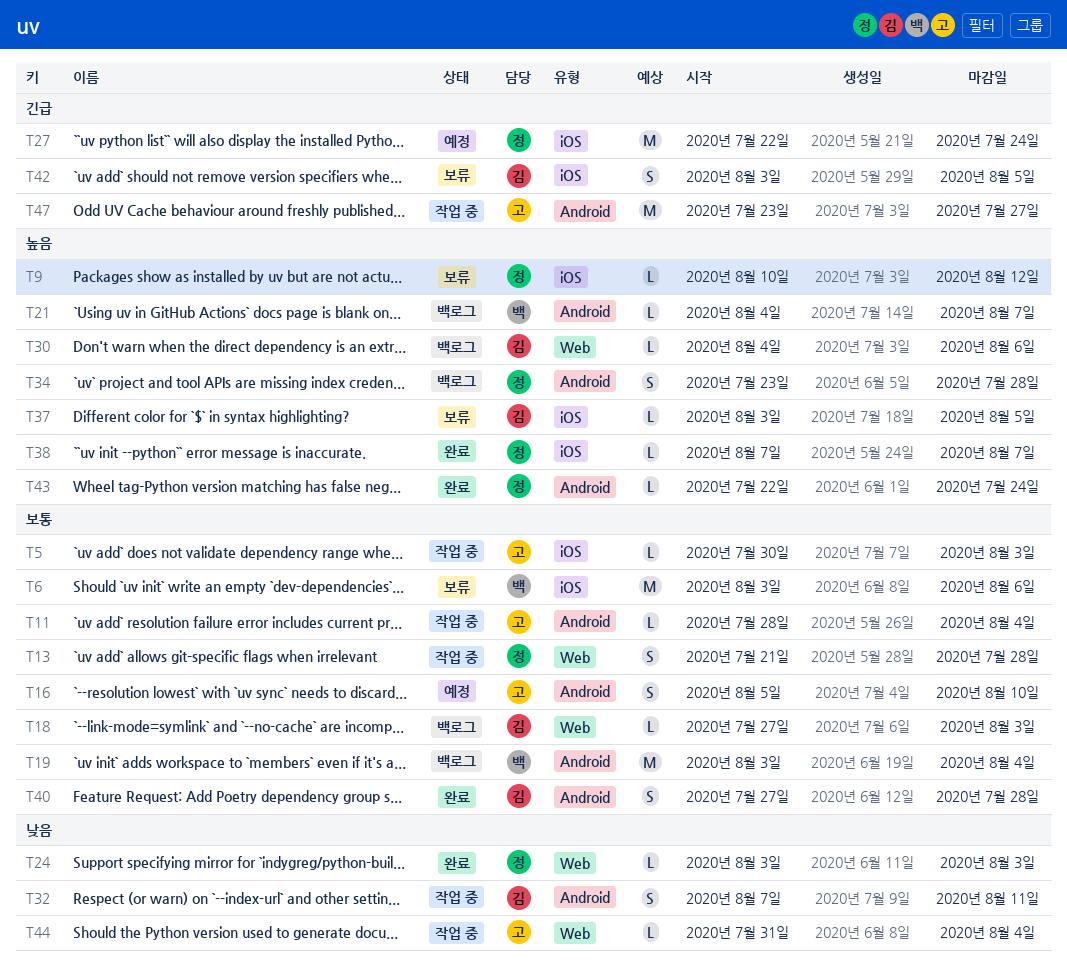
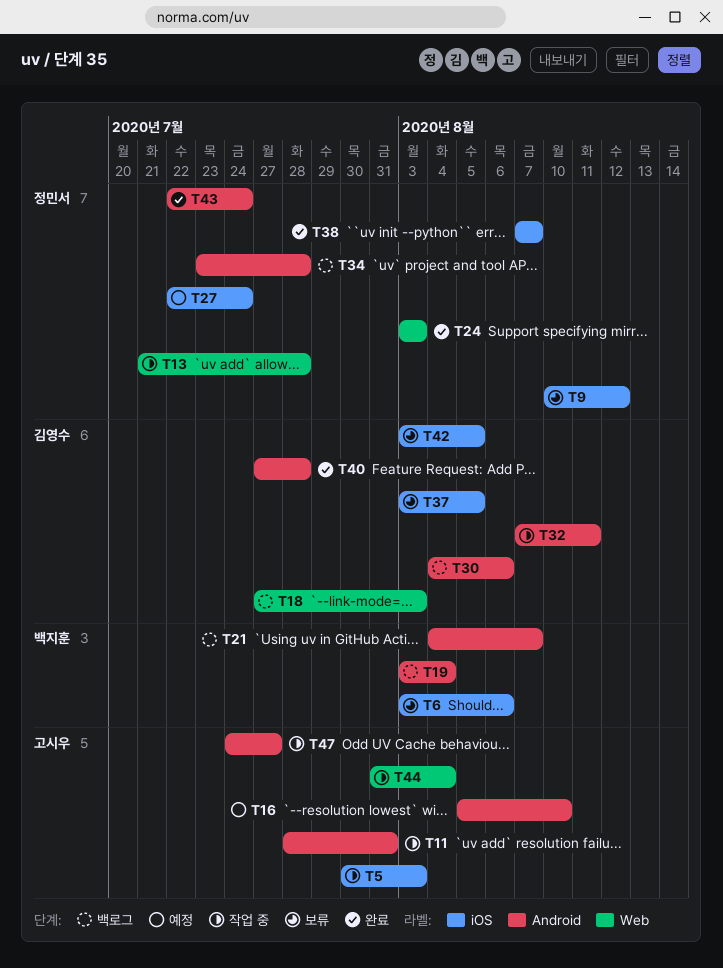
T11, due: Aug 4 -> Jul 31
T30, label: Web -> Android
T47, start: Jul 23 -> Jul 24

